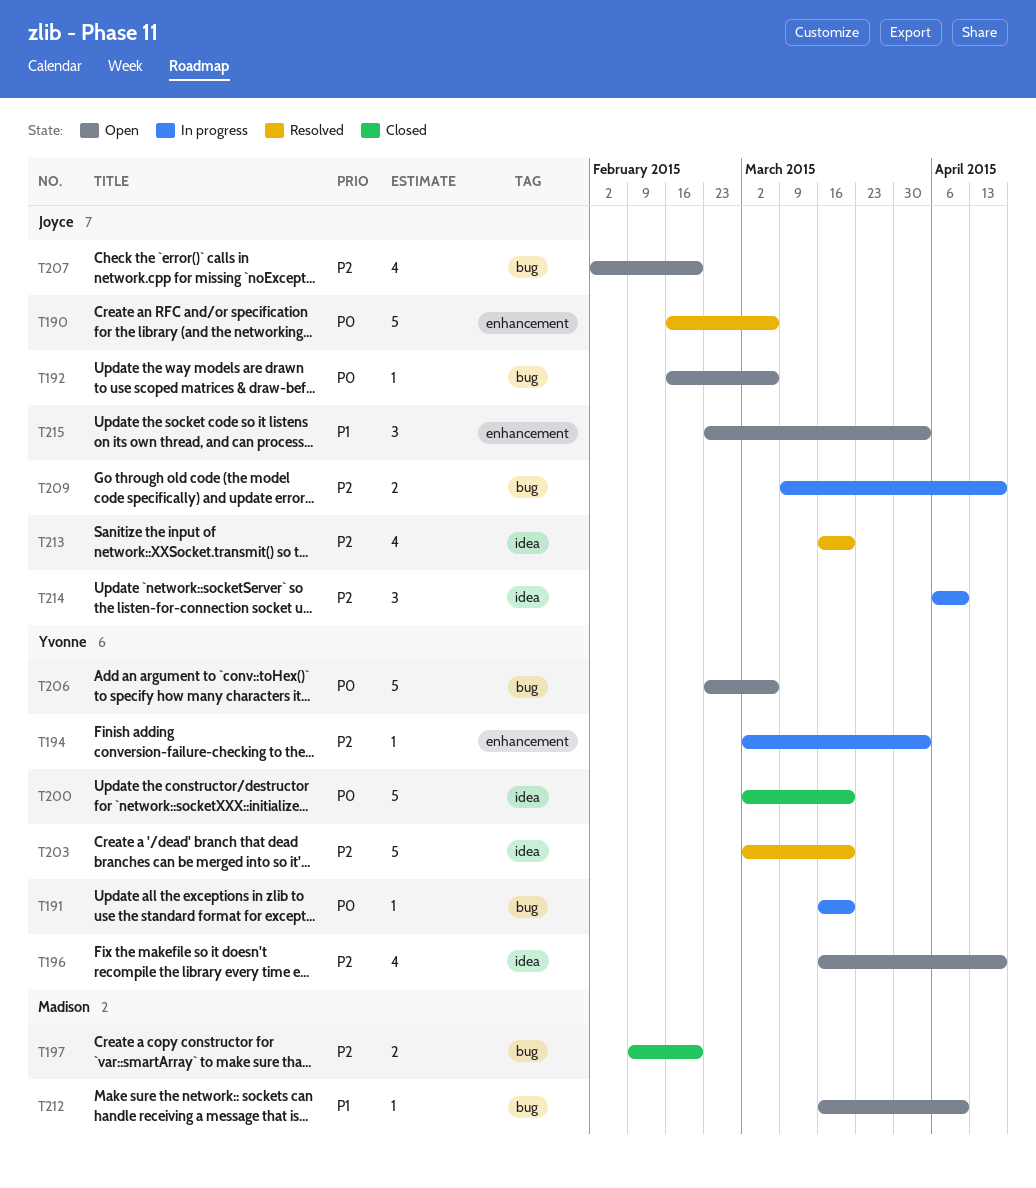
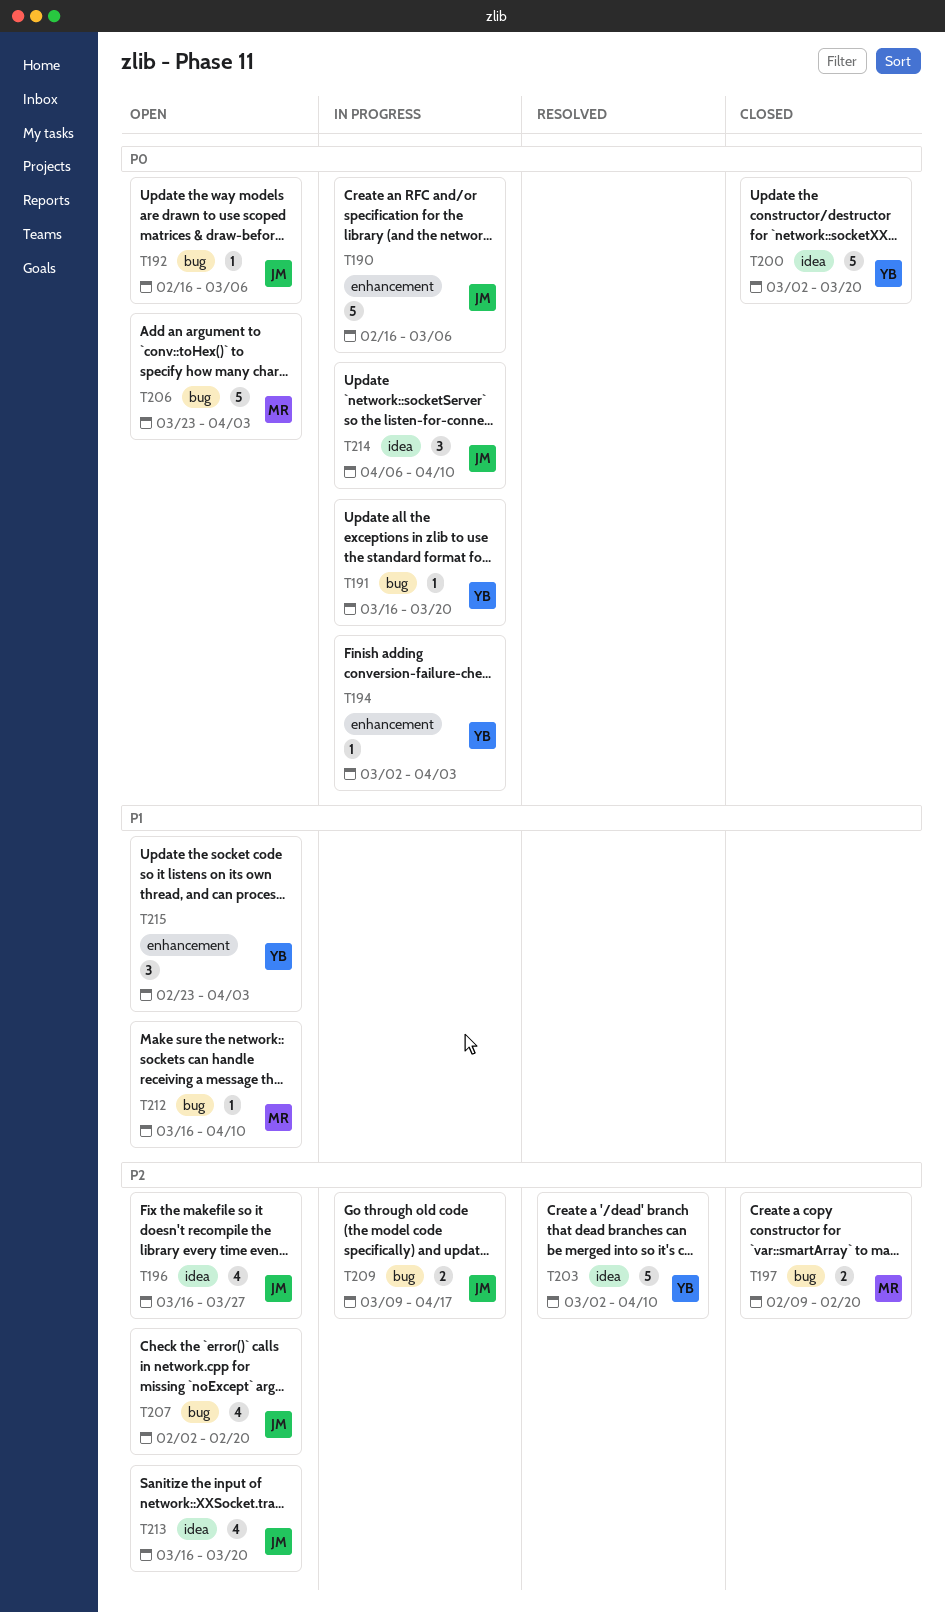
T190, status: Resolved -> In progress
T194, priority: P2 -> P0
T196, owner: Yvonne -> Joyce
T196, due: Apr 17 -> Mar 27
T203, due: Mar 20 -> Apr 10
T206, owner: Yvonne -> Madison
T206, start: Feb 23 -> Mar 23
T206, due: Mar 6 -> Apr 3
T213, status: Resolved -> Open
T214, priority: P2 -> P0
T215, owner: Joyce -> Yvonne

